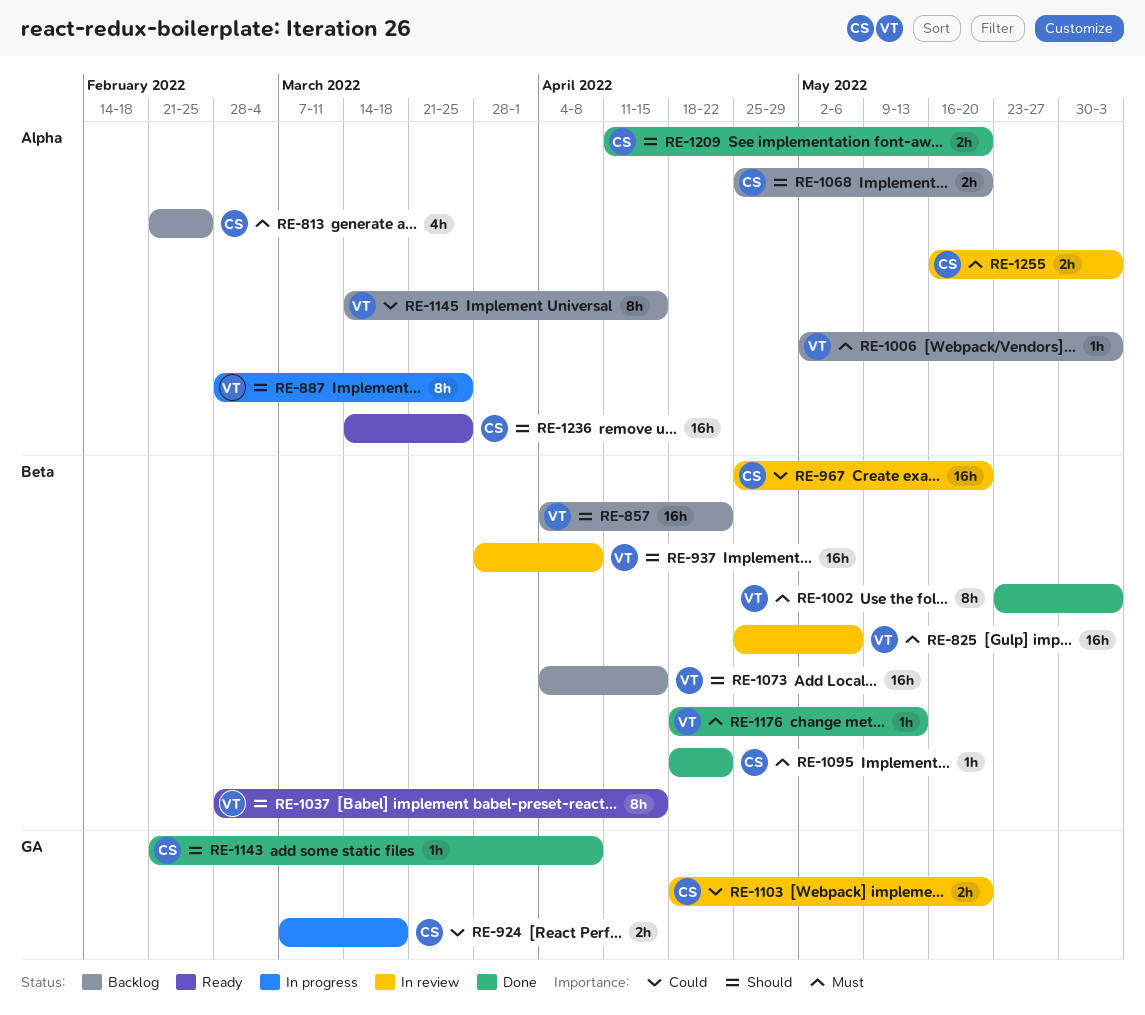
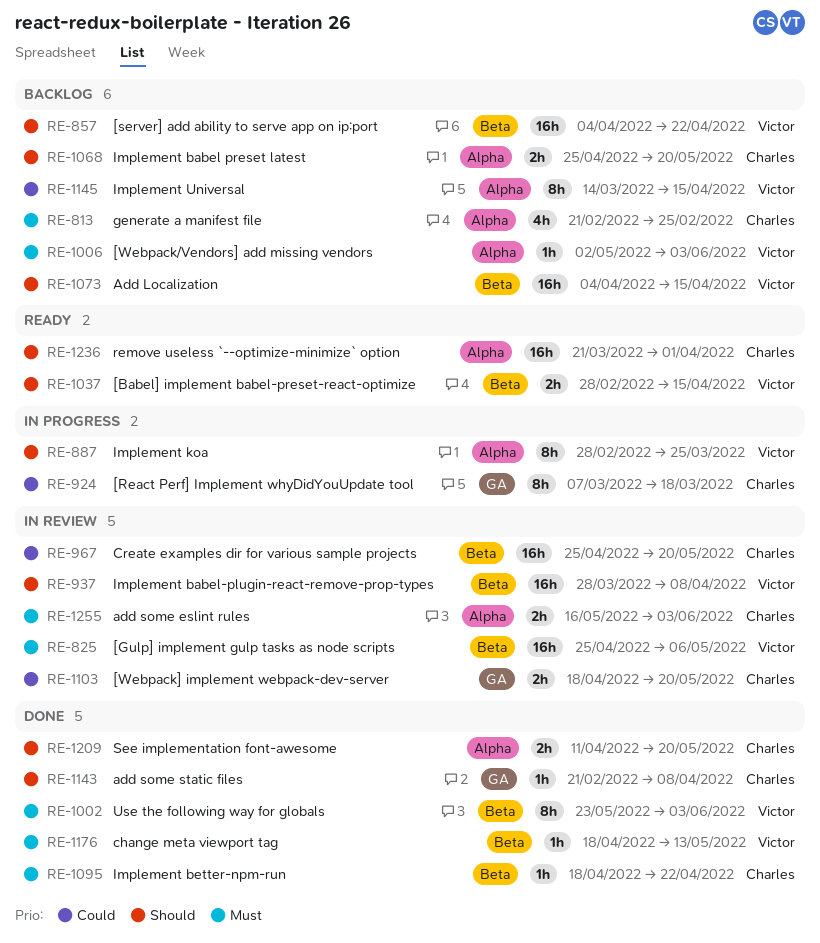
RE-924, estimate: 2h -> 8h
RE-1037, estimate: 8h -> 2h
RE-1236, start: Mar 14 -> Mar 21
RE-1236, due: Mar 25 -> Apr 1

